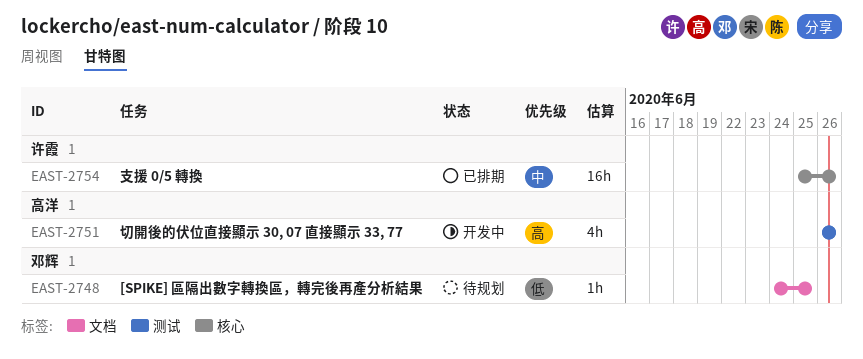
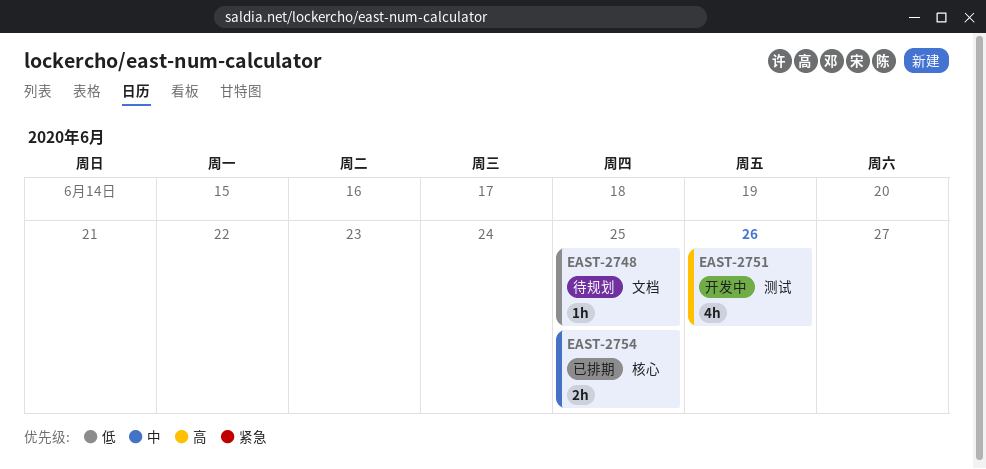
EAST-2754, estimate: 16h -> 2h
EAST-2754, due: Jun 26 -> Jun 25

